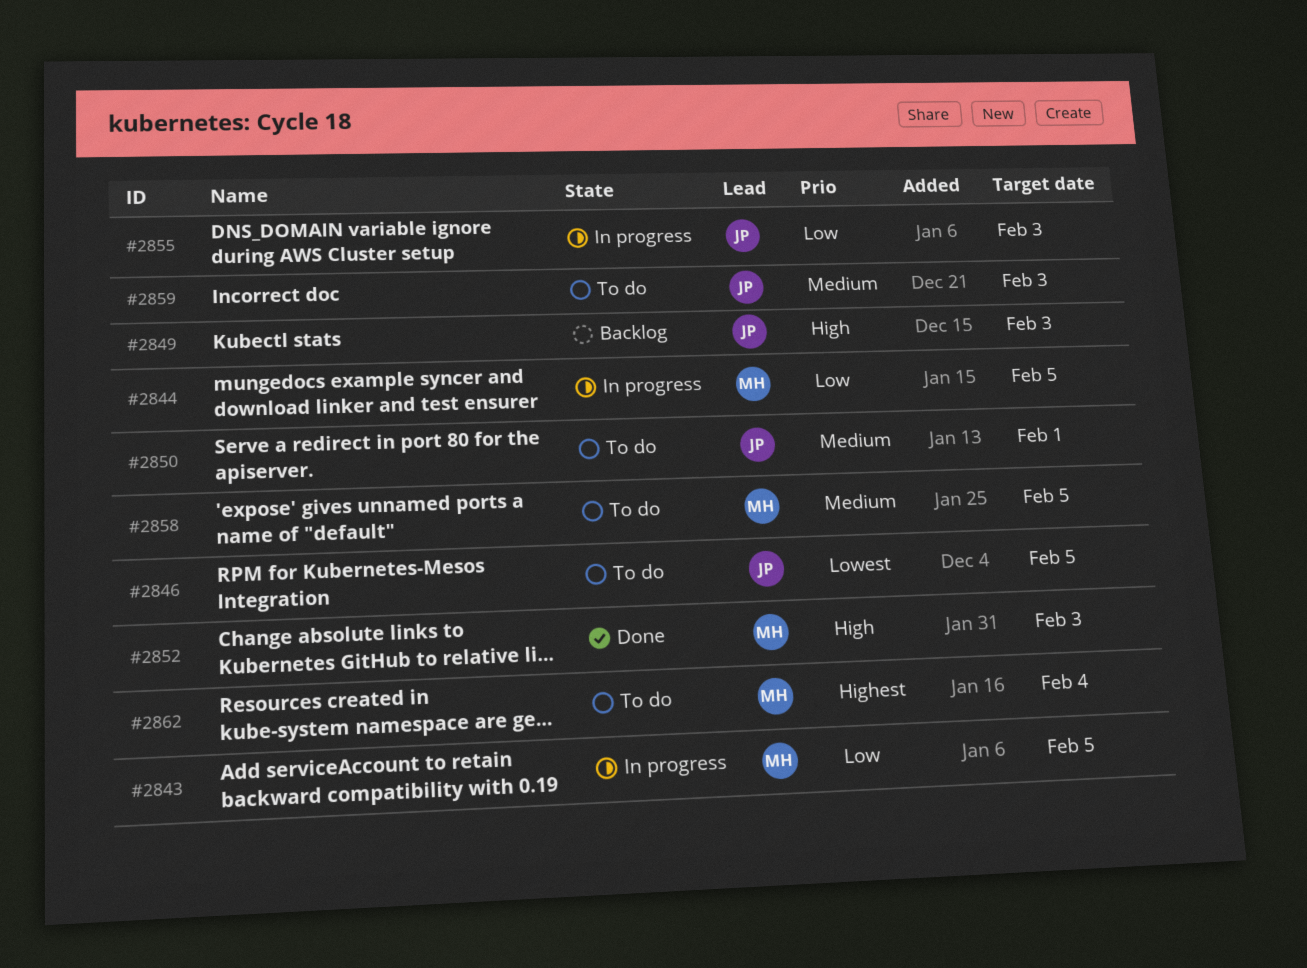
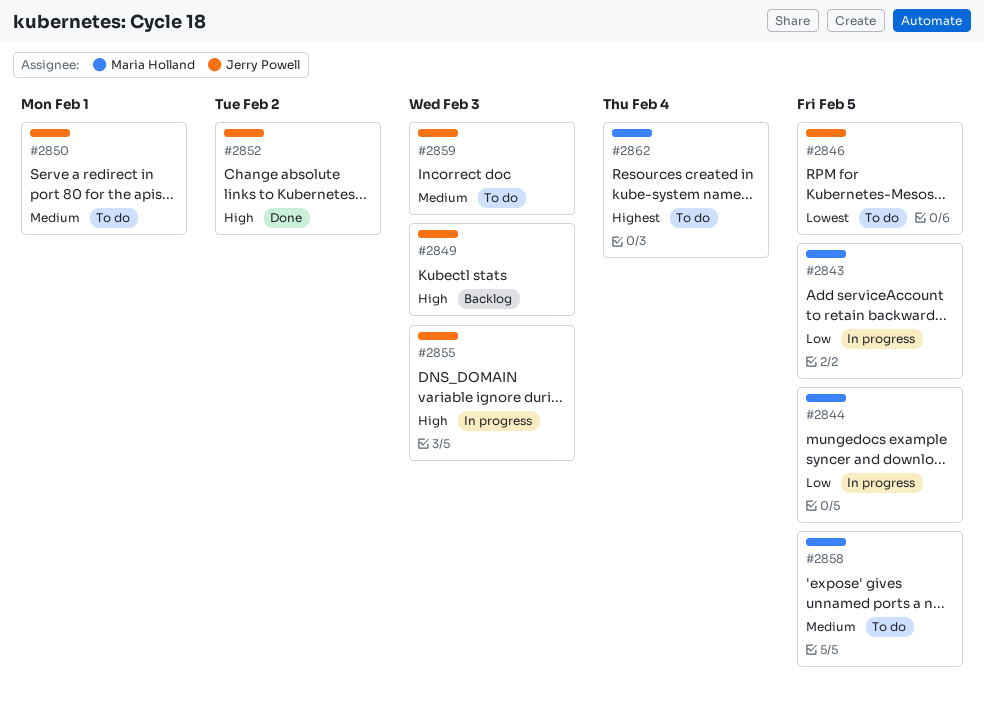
#2852, owner: Maria Holland -> Jerry Powell
#2852, due: Feb 3 -> Feb 2
#2855, priority: Low -> High

